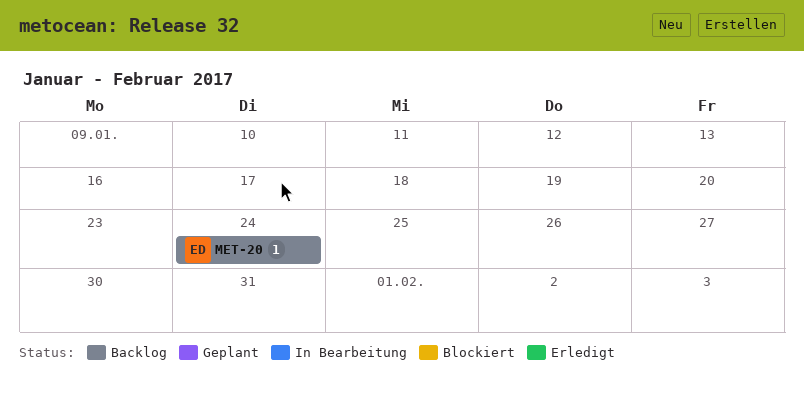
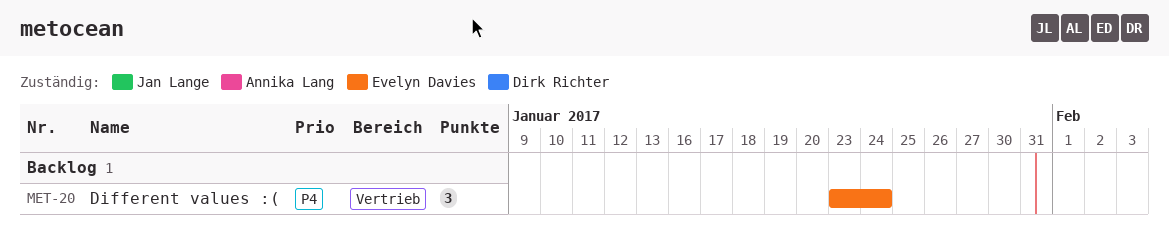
MET-20, estimate: 1 -> 3
MET-20, start: Jan 24 -> Jan 23

